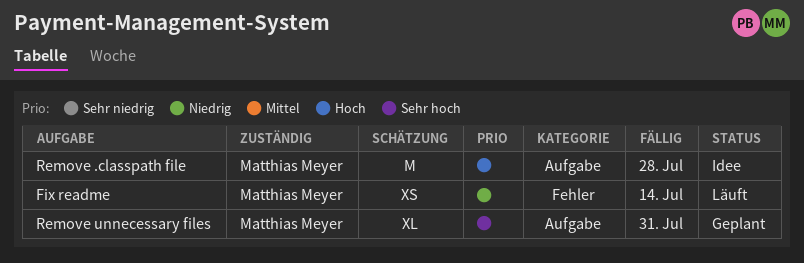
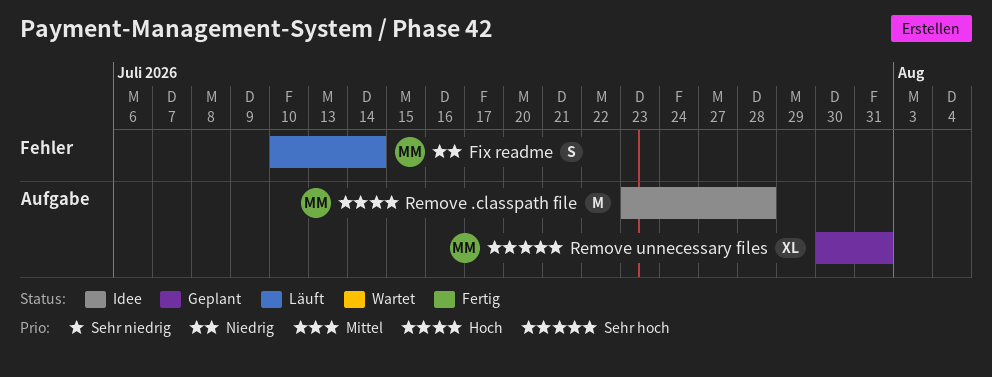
Fix readme, estimate: XS -> S

